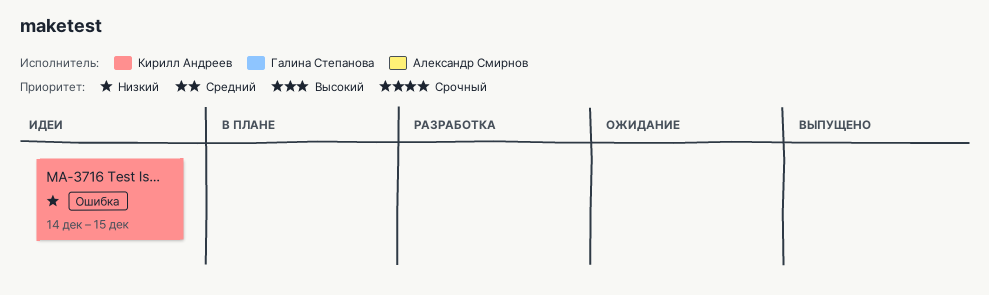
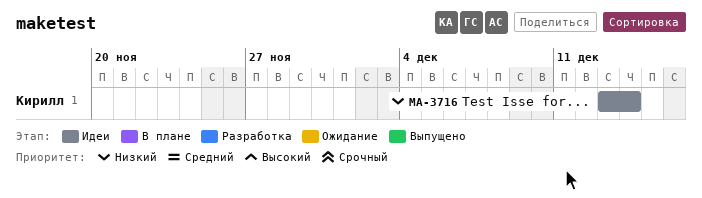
MA-3716, start: Dec 14 -> Dec 13
MA-3716, due: Dec 15 -> Dec 14

